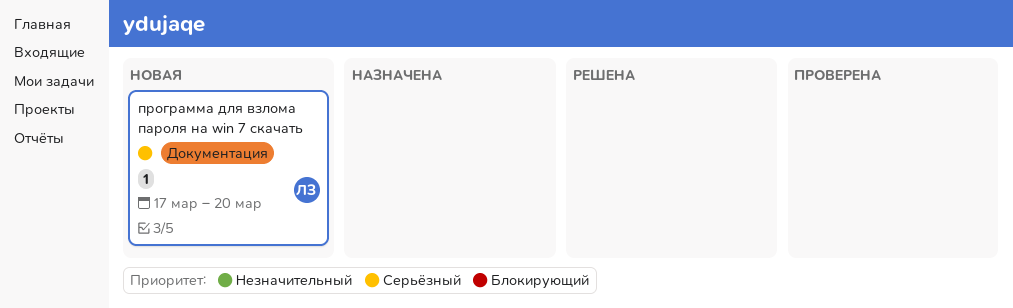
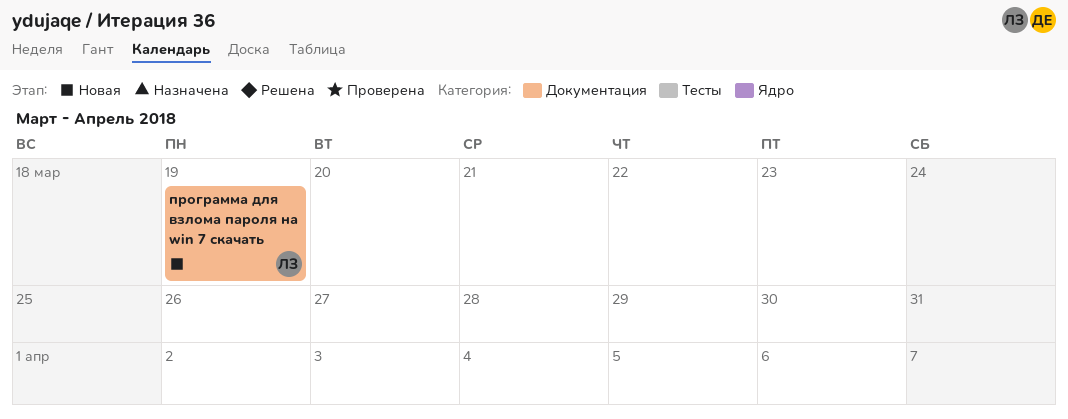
программа для взлома пароля на win 7 скачать, due: Mar 20 -> Mar 19

